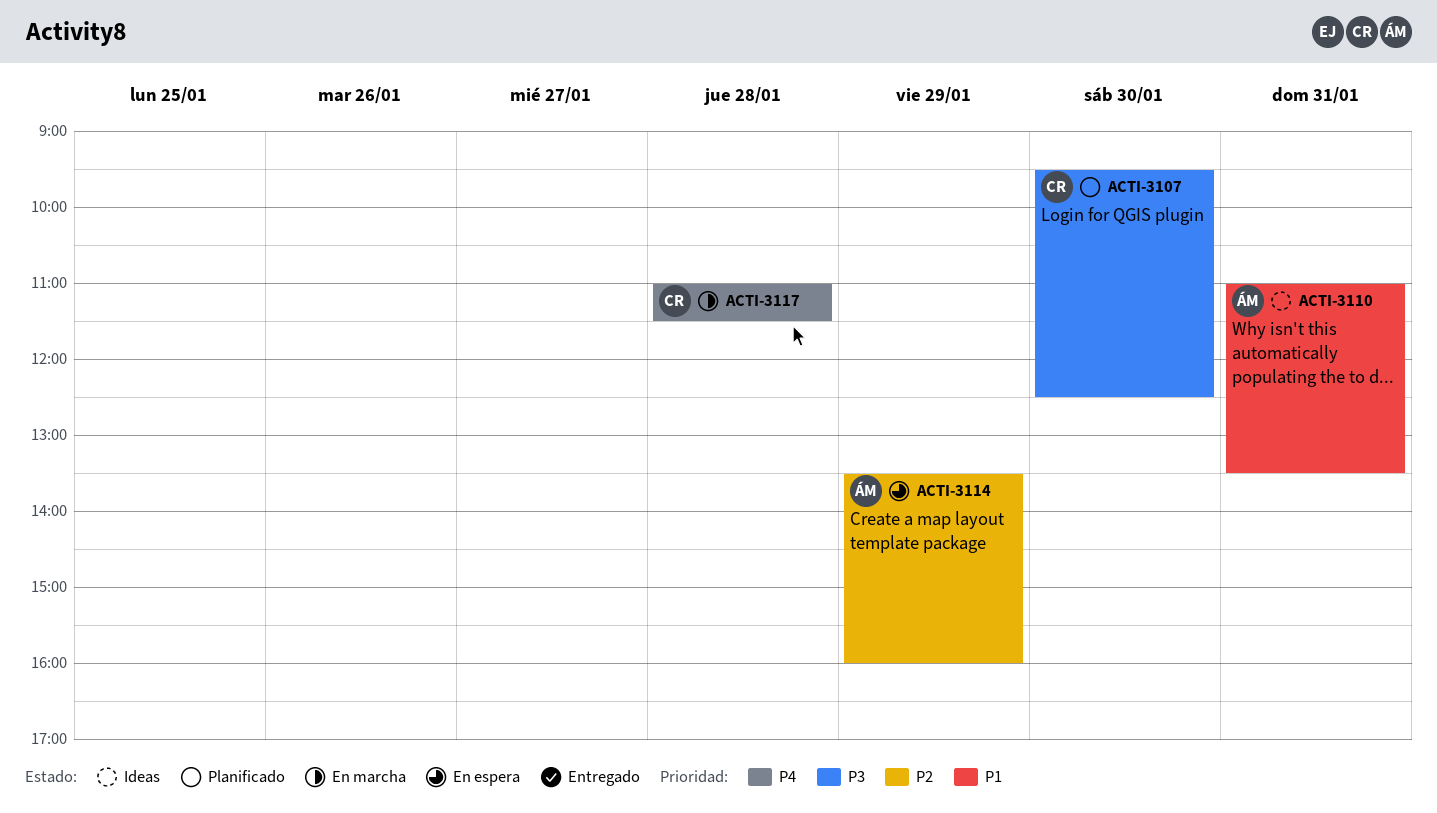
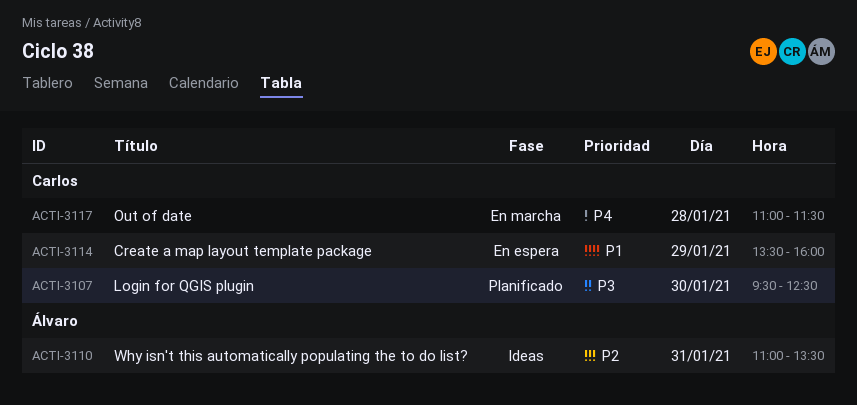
ACTI-3110, priority: P1 -> P2
ACTI-3114, owner: Álvaro -> Carlos
ACTI-3114, priority: P2 -> P1

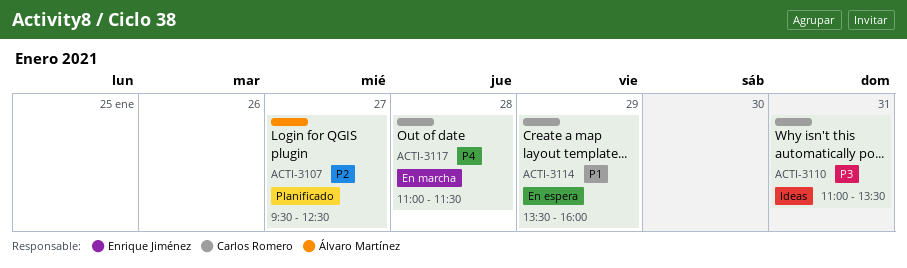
ACTI-3107, owner: Carlos Romero -> Álvaro Martínez
ACTI-3107, priority: P3 -> P2
ACTI-3107, day: Jan 30 -> Jan 27
ACTI-3110, owner: Álvaro Martínez -> Carlos Romero
ACTI-3110, priority: P2 -> P3

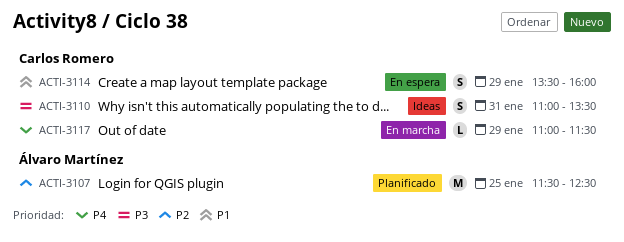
ACTI-3107, day: Jan 27 -> Jan 25
ACTI-3107, begins: 09:30 -> 11:30
ACTI-3117, day: Jan 28 -> Jan 29

